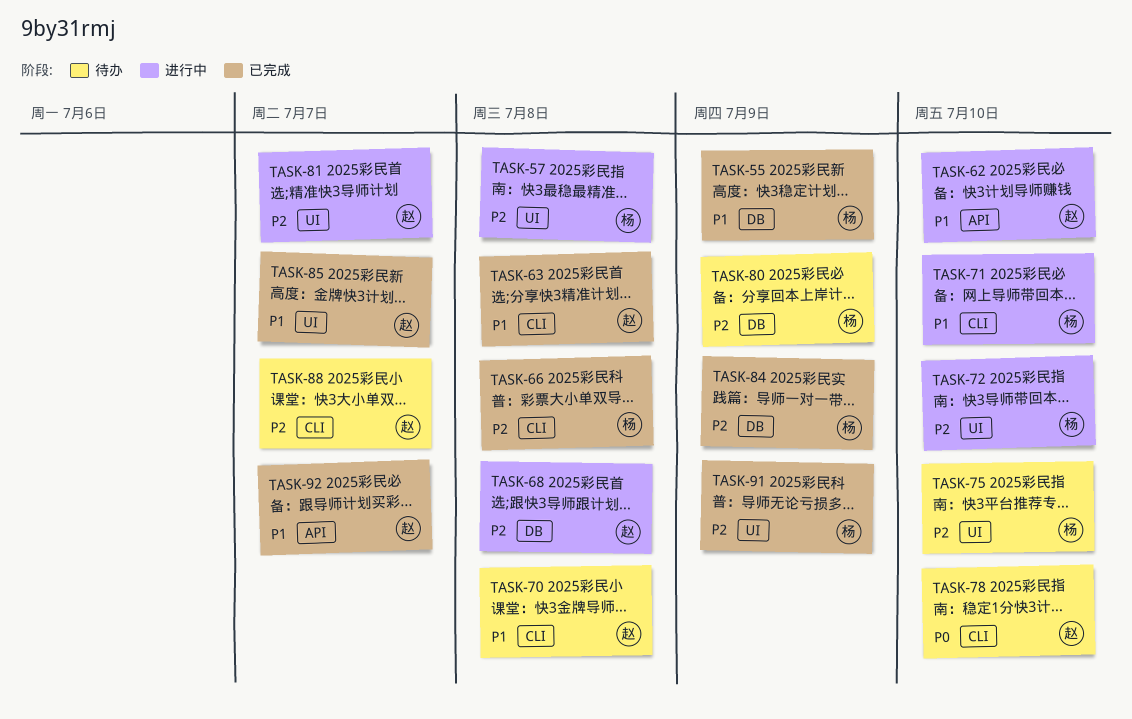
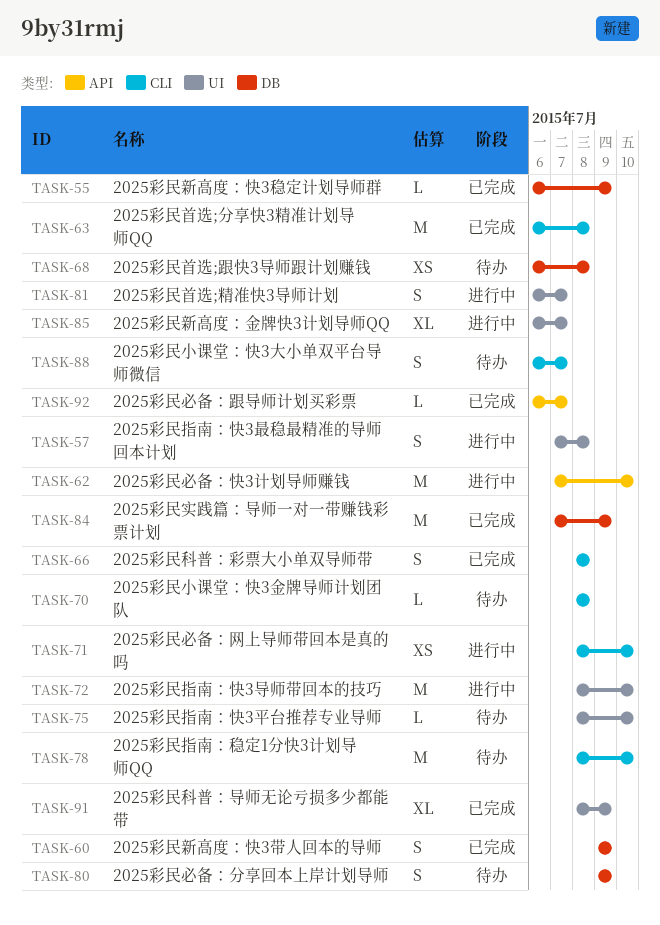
TASK-60: none -> present
TASK-68, status: 进行中 -> 待办
TASK-85, status: 已完成 -> 进行中

